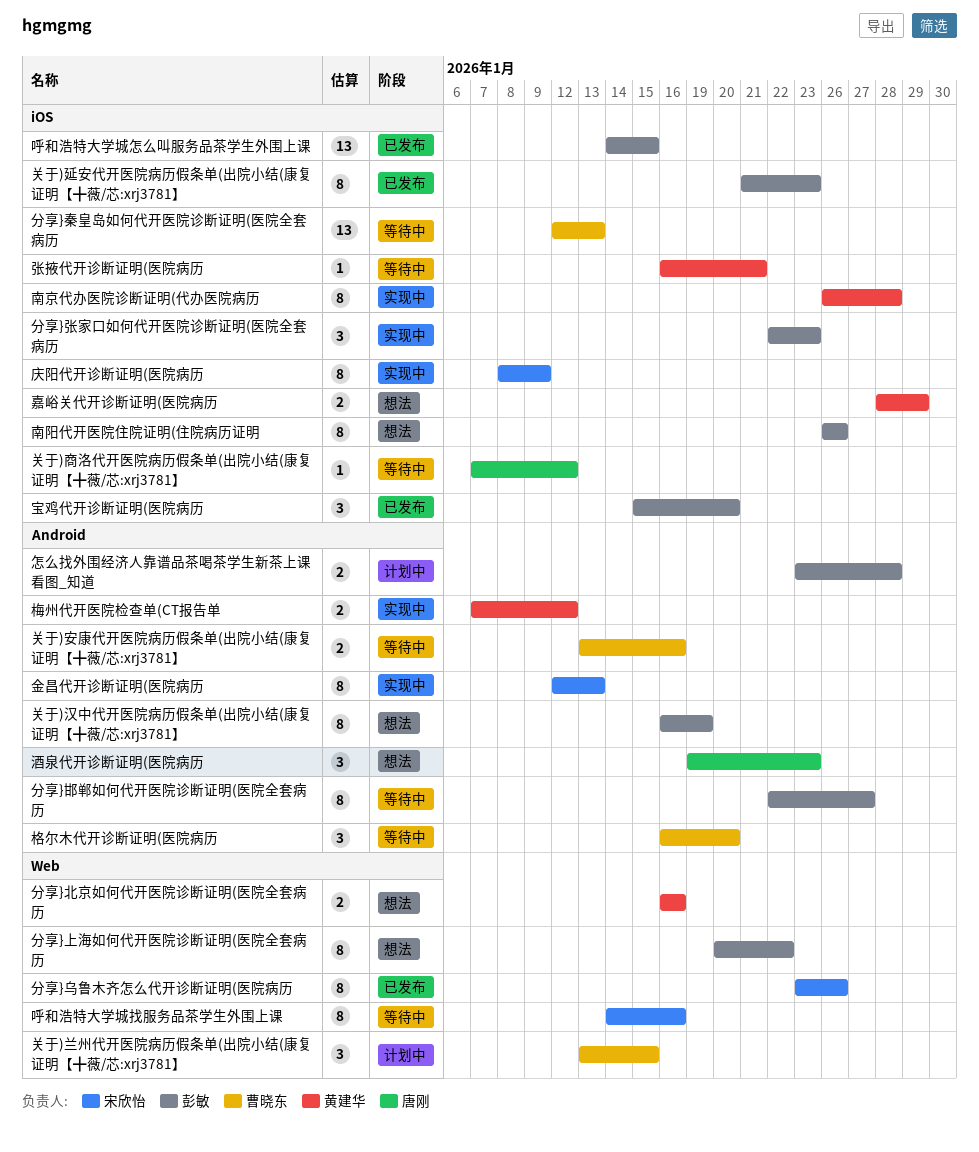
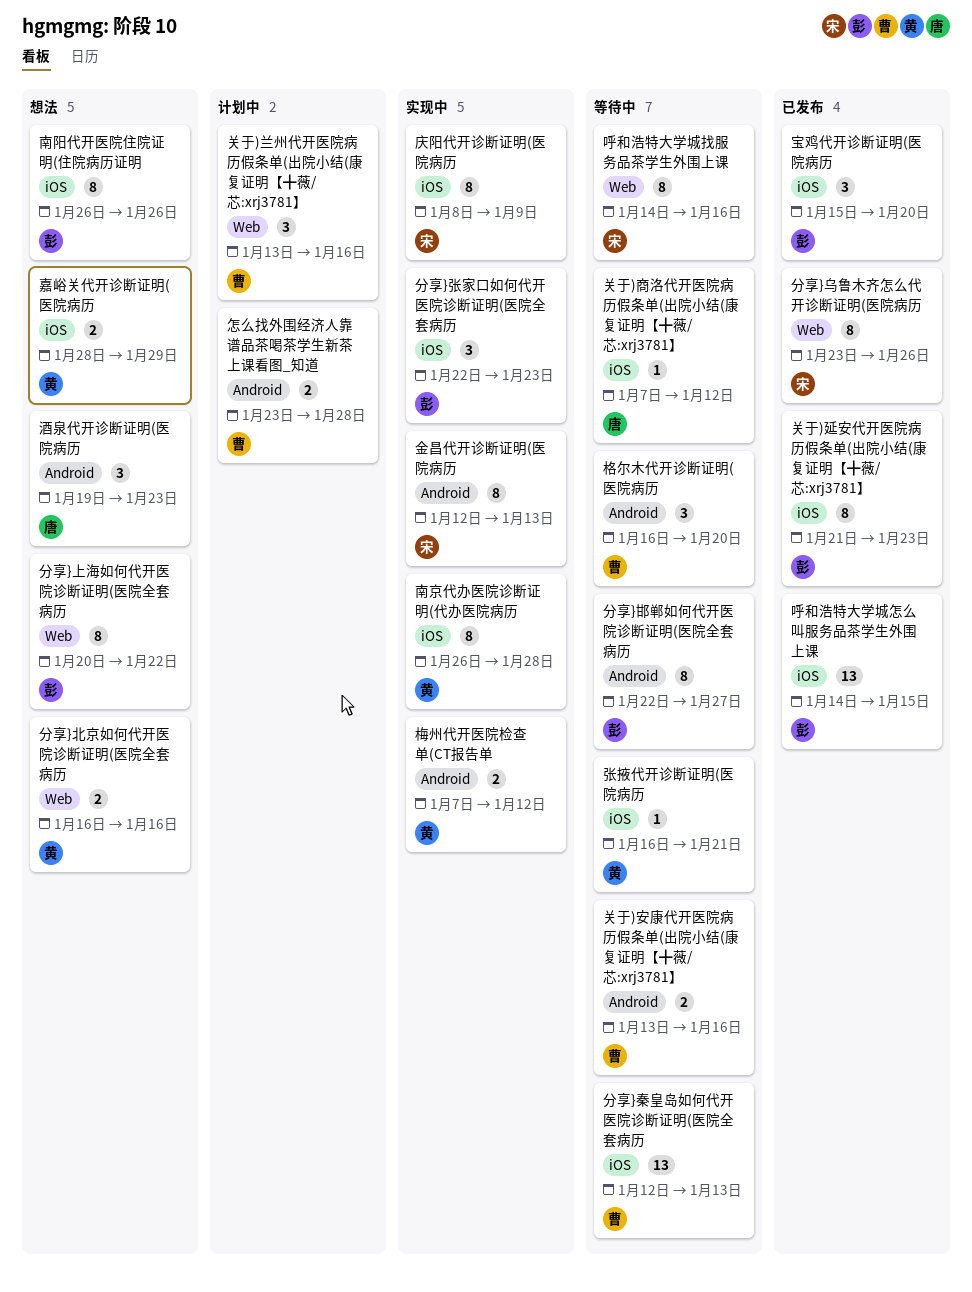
关于)兰州代开医院病历假条单(出院小结(康复证明【╋薇/芯:xrj3781】, due: Jan 15 -> Jan 16
关于)汉中代开医院病历假条单(出院小结(康复证明【╋薇/芯:xrj3781】: present -> none
怎么找外围经济人靠谱品茶喝茶学生新茶上课看图_知道, owner: 彭敏 -> 曹晓东

